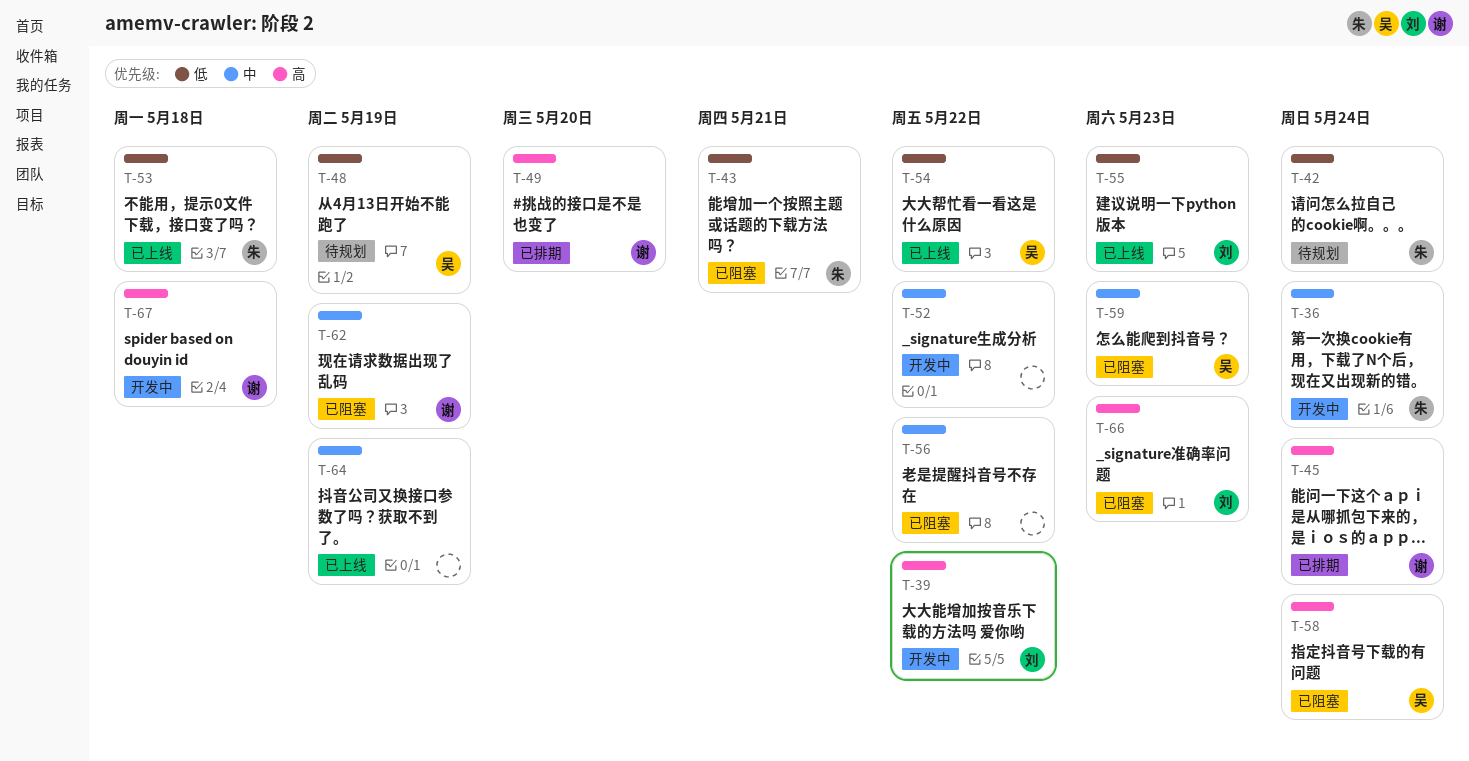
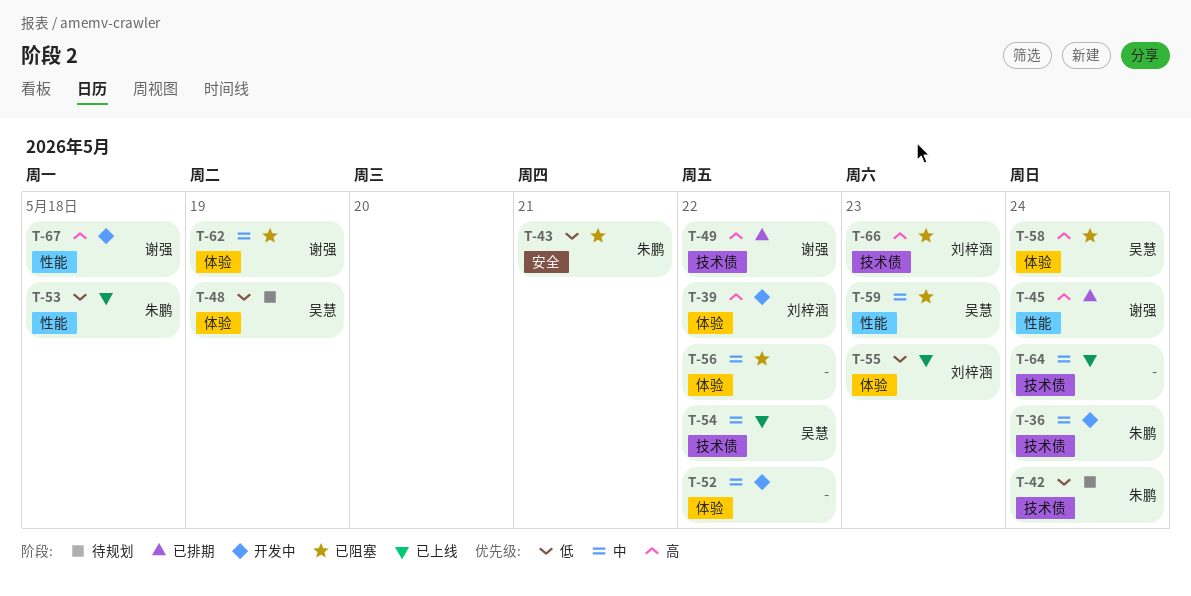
T-49, due: May 20 -> May 22
T-54, priority: 低 -> 中
T-64, due: May 19 -> May 24

